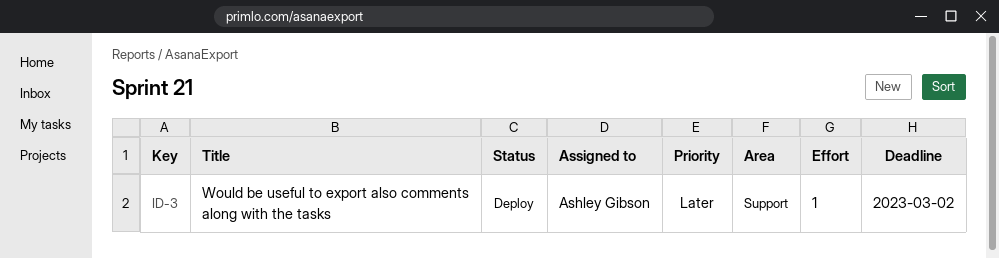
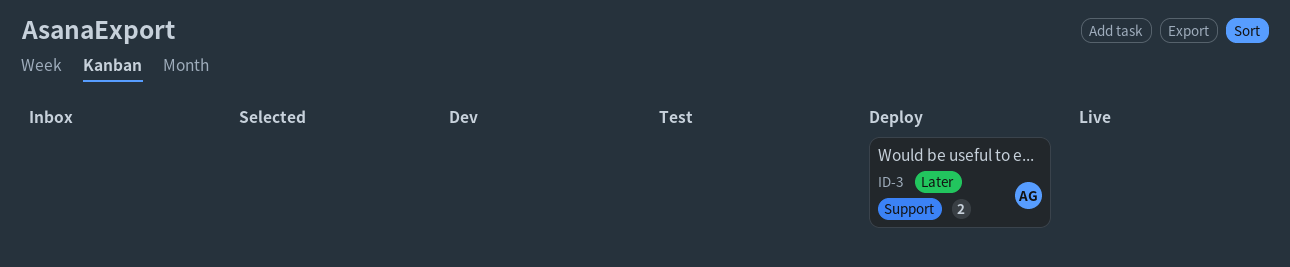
ID-3, estimate: 1 -> 2

